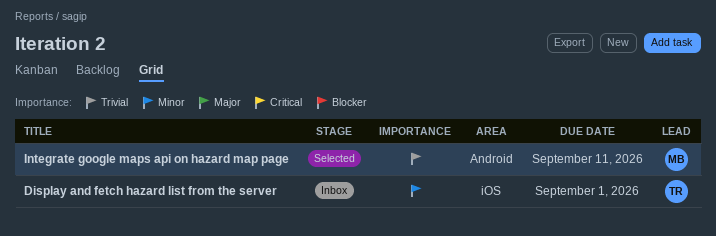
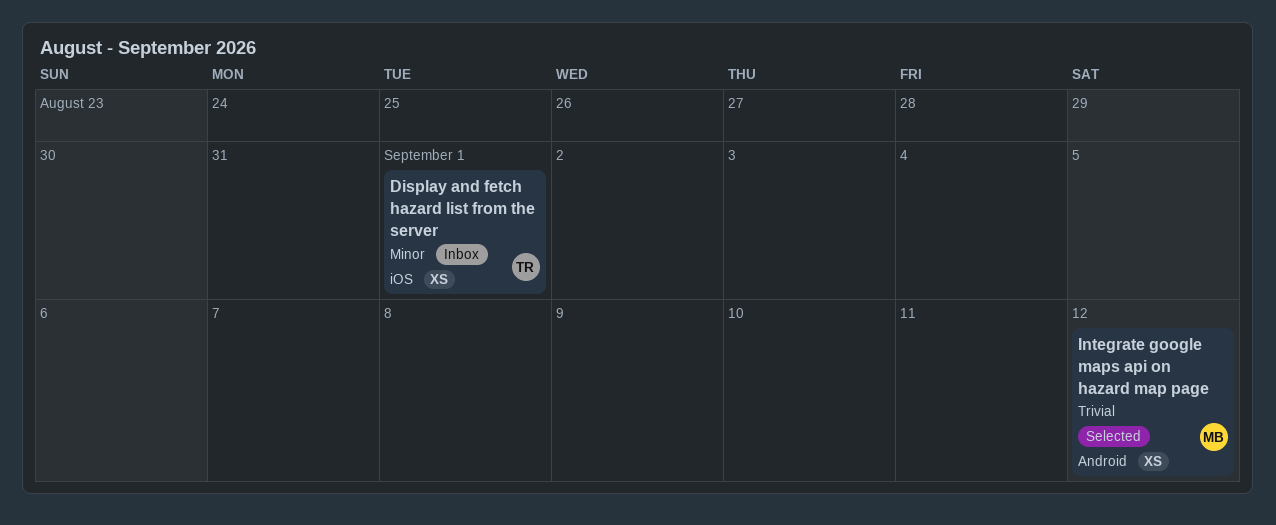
Integrate google maps api on hazard map page, due: Sep 11 -> Sep 12

